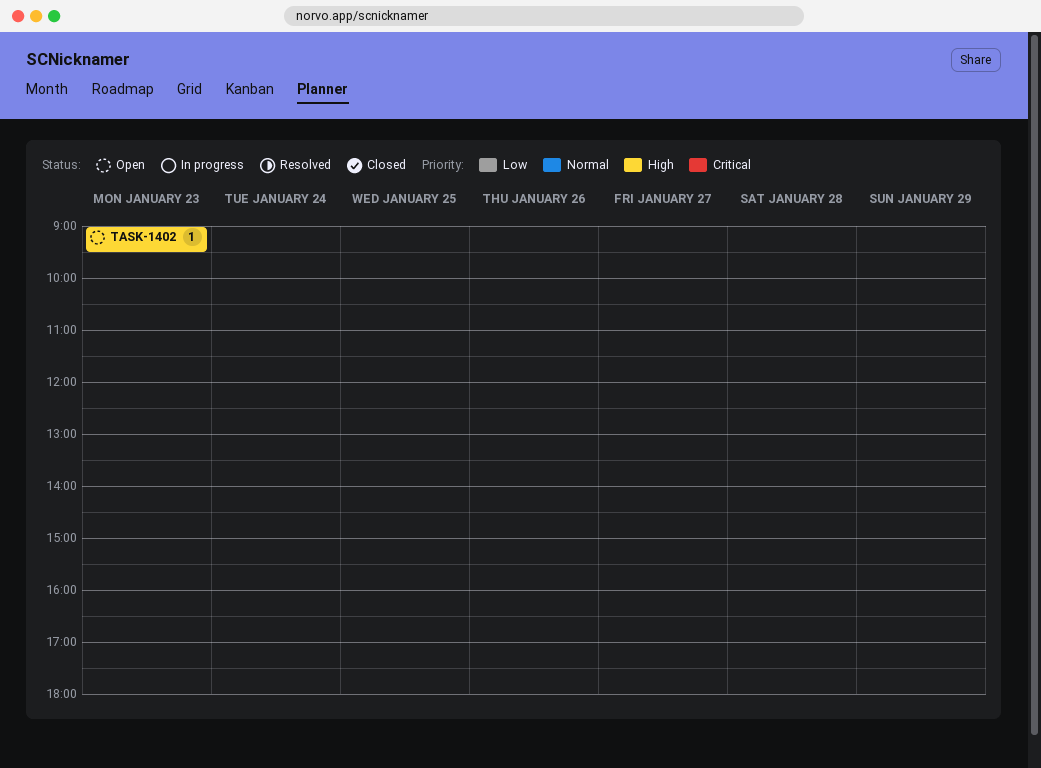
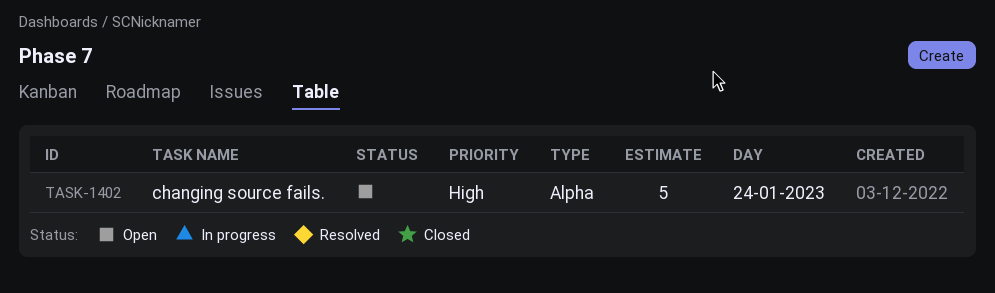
TASK-1402, estimate: 1 -> 5
TASK-1402, day: Jan 23 -> Jan 24

